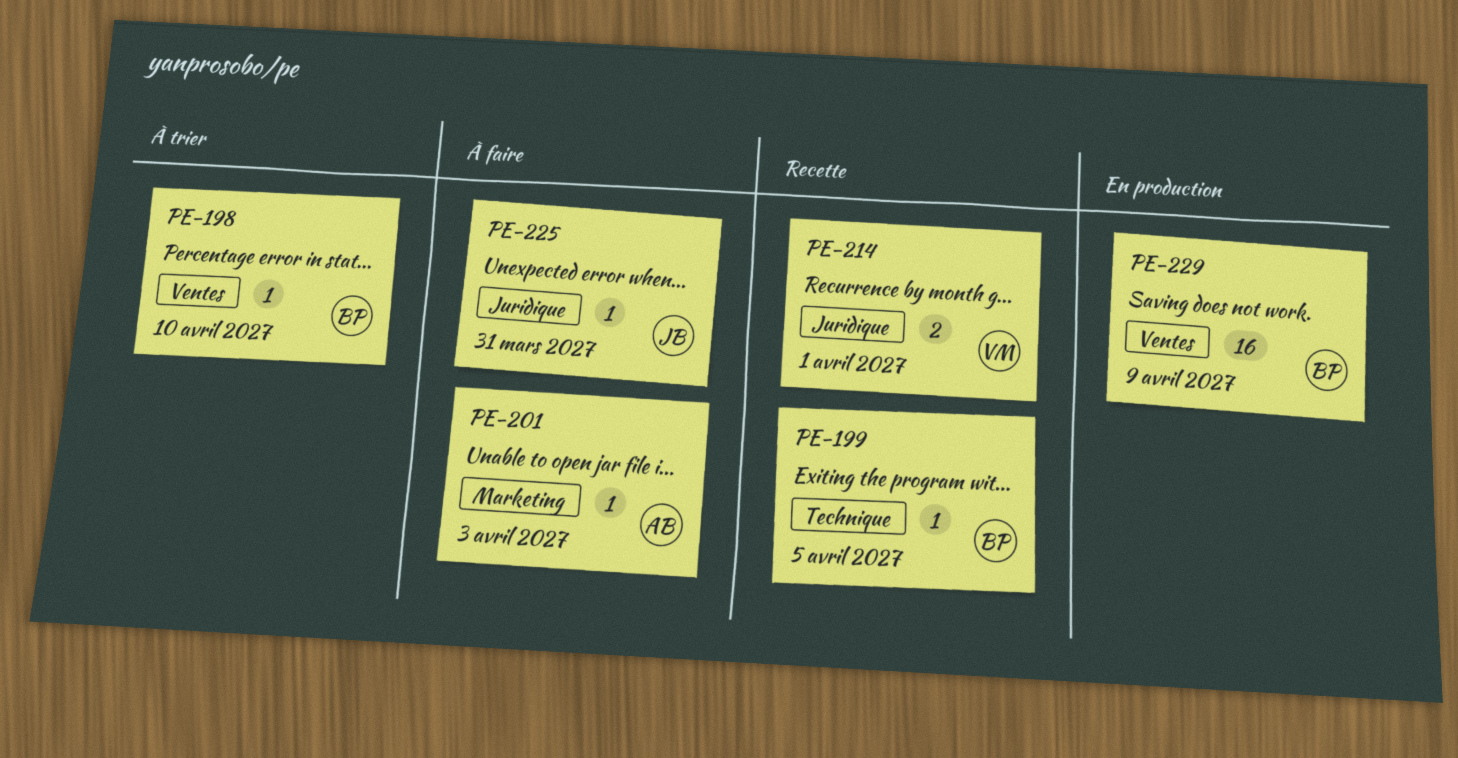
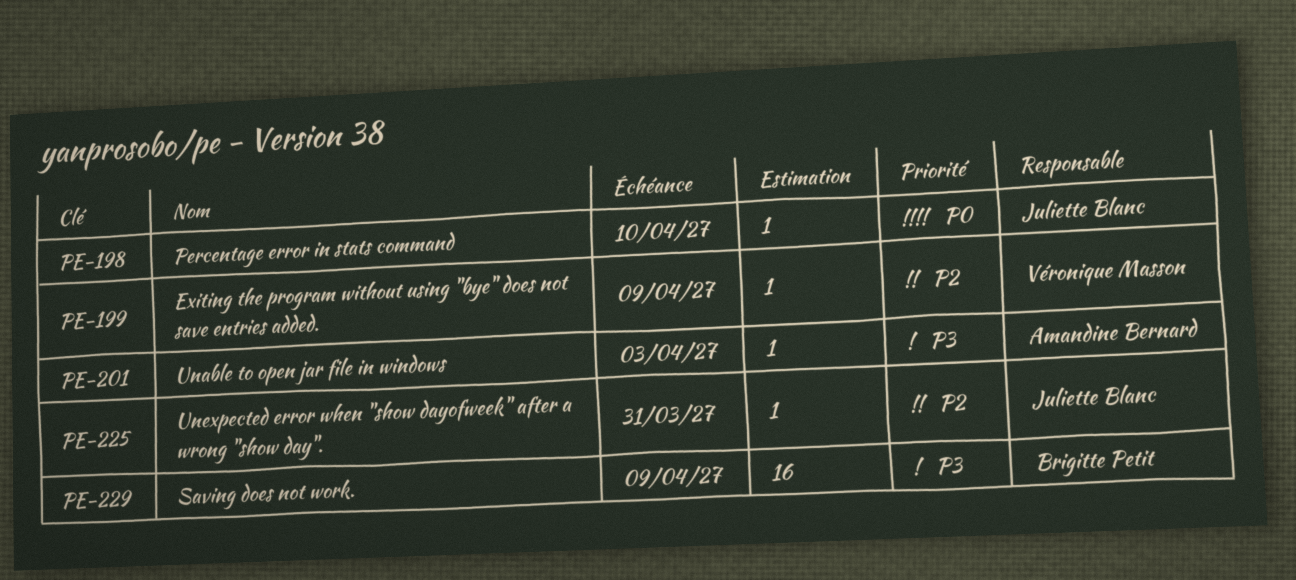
PE-198, owner: Brigitte Petit -> Juliette Blanc
PE-199, owner: Brigitte Petit -> Véronique Masson
PE-199, due: Apr 5 -> Apr 9
PE-214: present -> none

